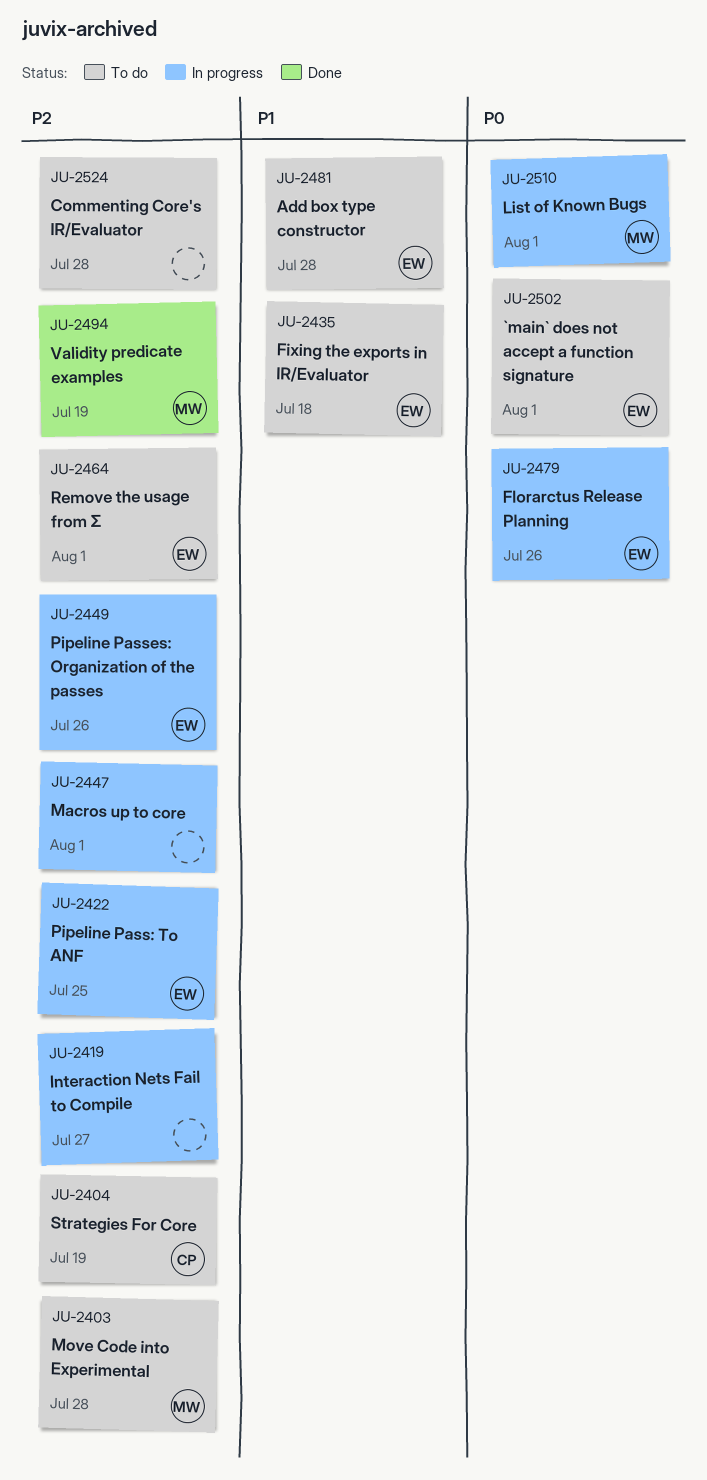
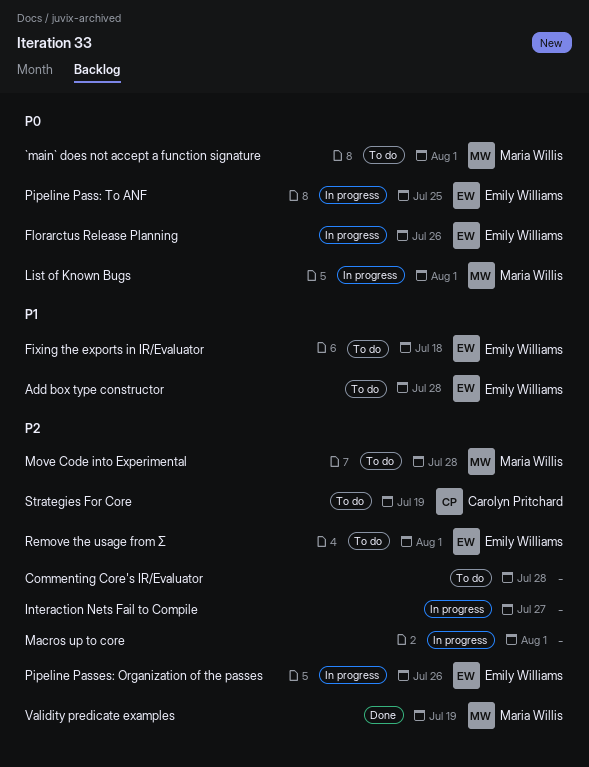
`main` does not accept a function signature, owner: Emily Williams -> Maria Willis
Pipeline Pass: To ANF, priority: P2 -> P0

